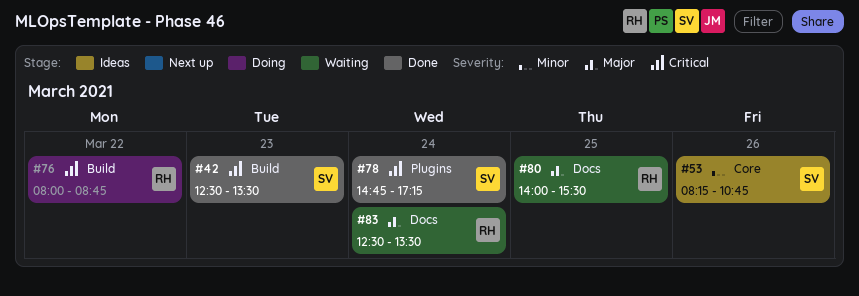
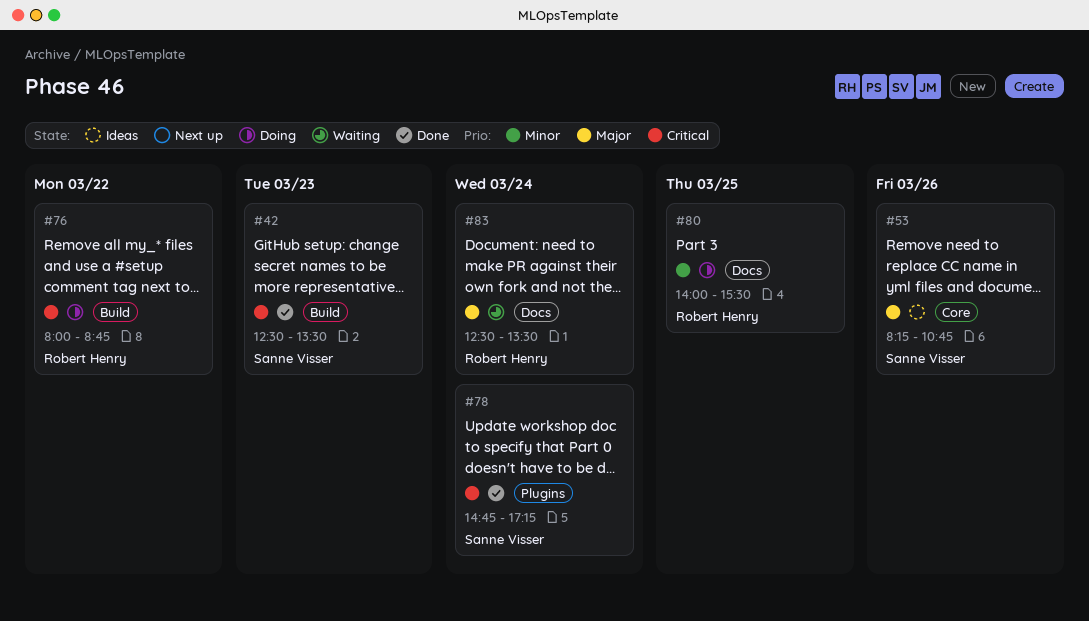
#53, priority: Minor -> Major
#80, status: Waiting -> Doing
#80, priority: Major -> Minor

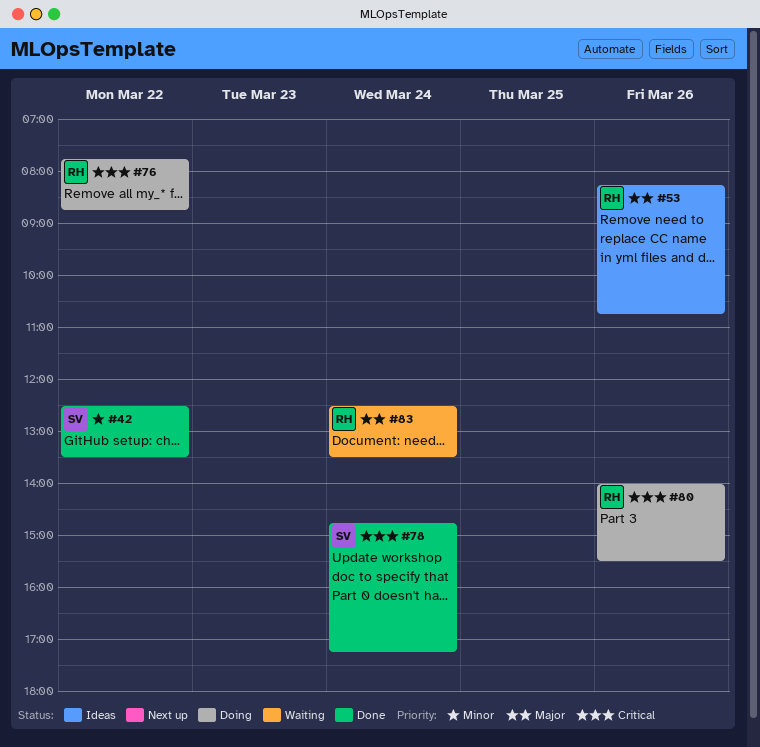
#42, priority: Critical -> Minor
#42, day: Mar 23 -> Mar 22
#53, owner: Sanne Visser -> Robert Henry
#76, begins: 08:00 -> 07:45
#80, priority: Minor -> Critical
#80, day: Mar 25 -> Mar 26

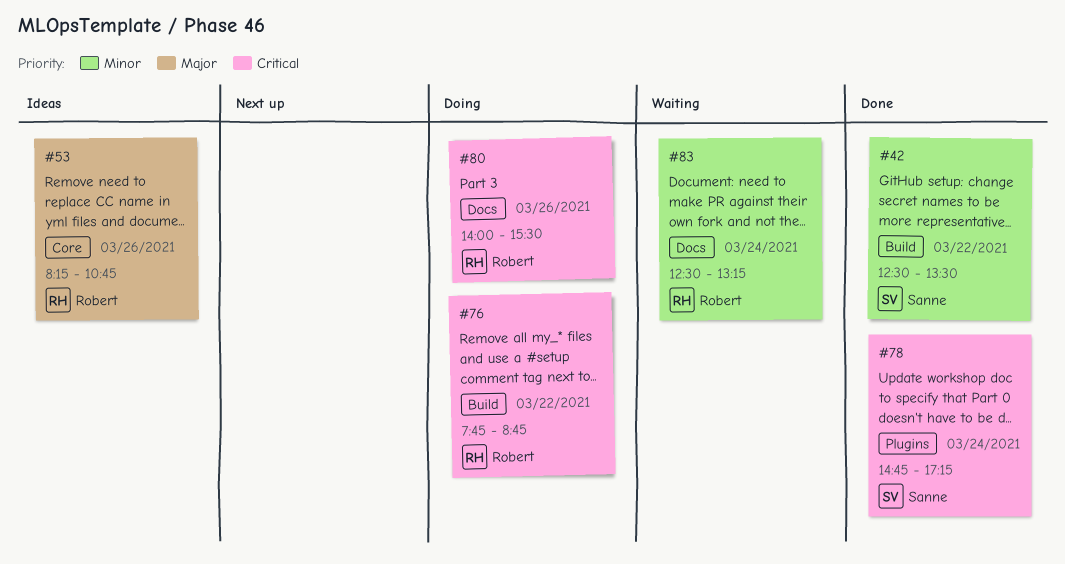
#83, priority: Major -> Minor
#83, ends: 13:30 -> 13:15

